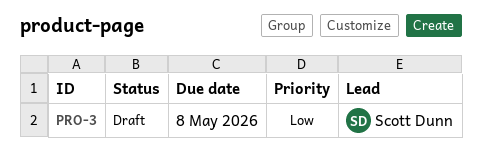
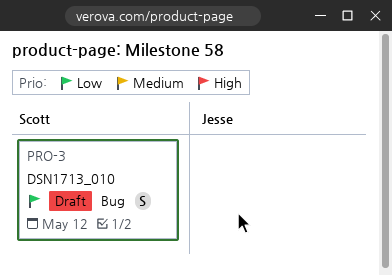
PRO-3, due: May 8 -> May 12

